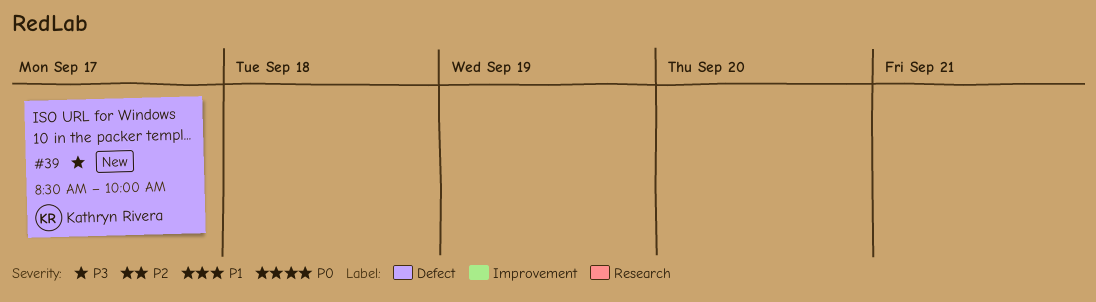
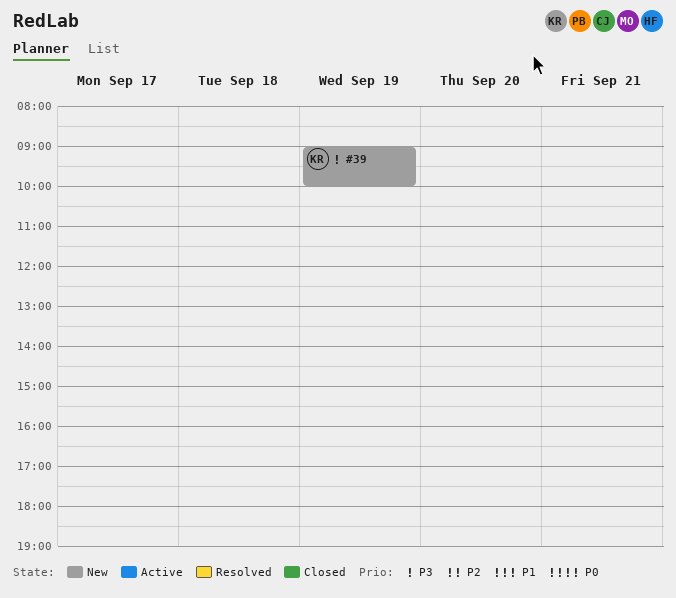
#39, day: Sep 17 -> Sep 19
#39, begins: 08:30 -> 09:00

